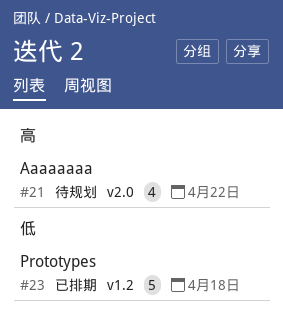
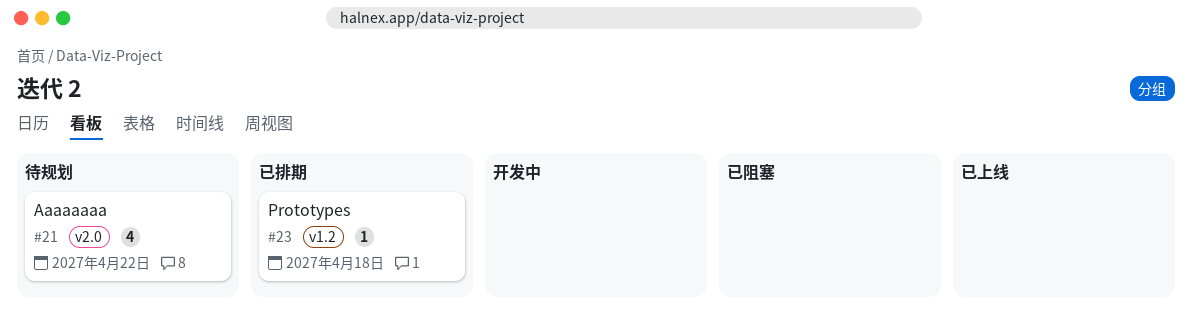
#23, estimate: 5 -> 1

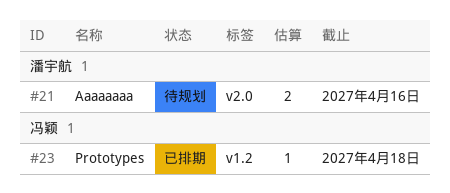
#21, estimate: 4 -> 2
#21, due: Apr 22 -> Apr 16

